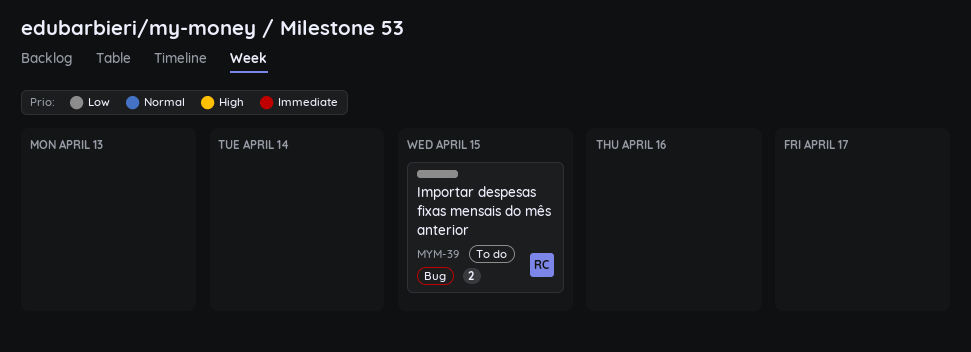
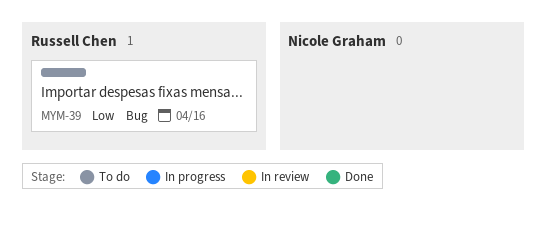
MYM-39, due: Apr 15 -> Apr 16

